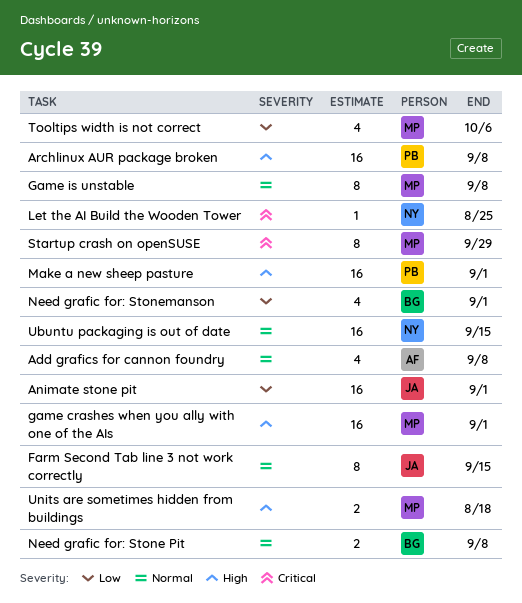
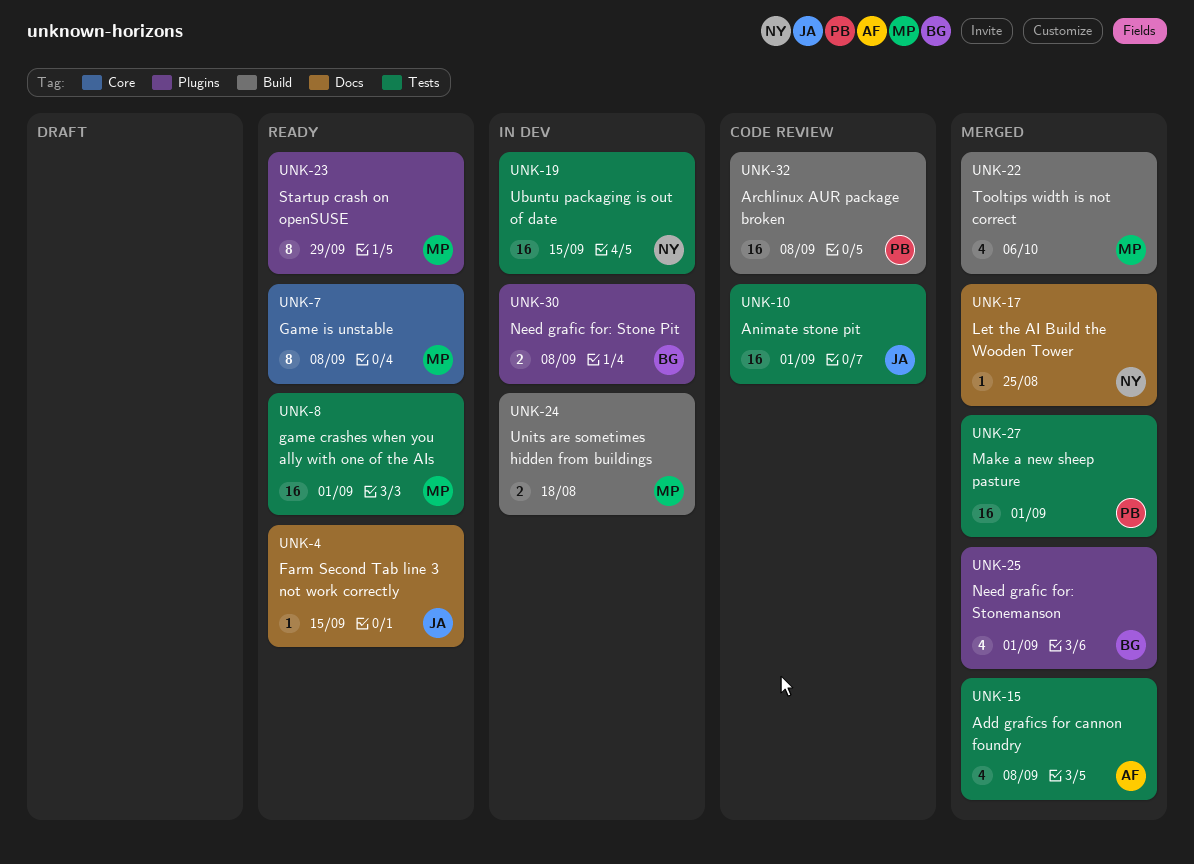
Farm Second Tab line 3 not work correctly, estimate: 8 -> 1

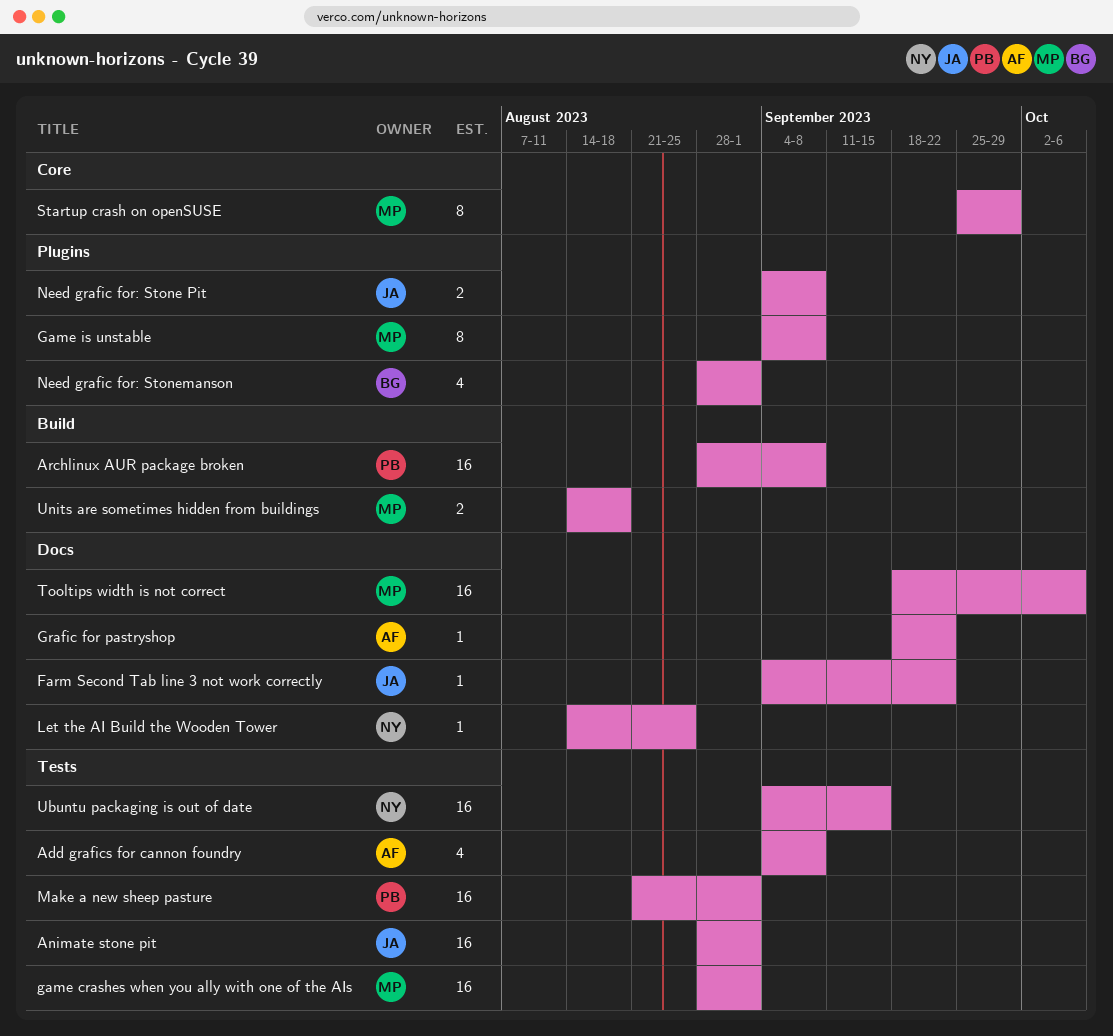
Farm Second Tab line 3 not work correctly, due: Sep 15 -> Sep 22
Game is unstable, label: Core -> Plugins
Grafic for pastryshop: none -> present
Need grafic for: Stone Pit, owner: BG -> JA
Startup crash on openSUSE, label: Plugins -> Core
Tooltips width is not correct, label: Build -> Docs
Tooltips width is not correct, estimate: 4 -> 16

